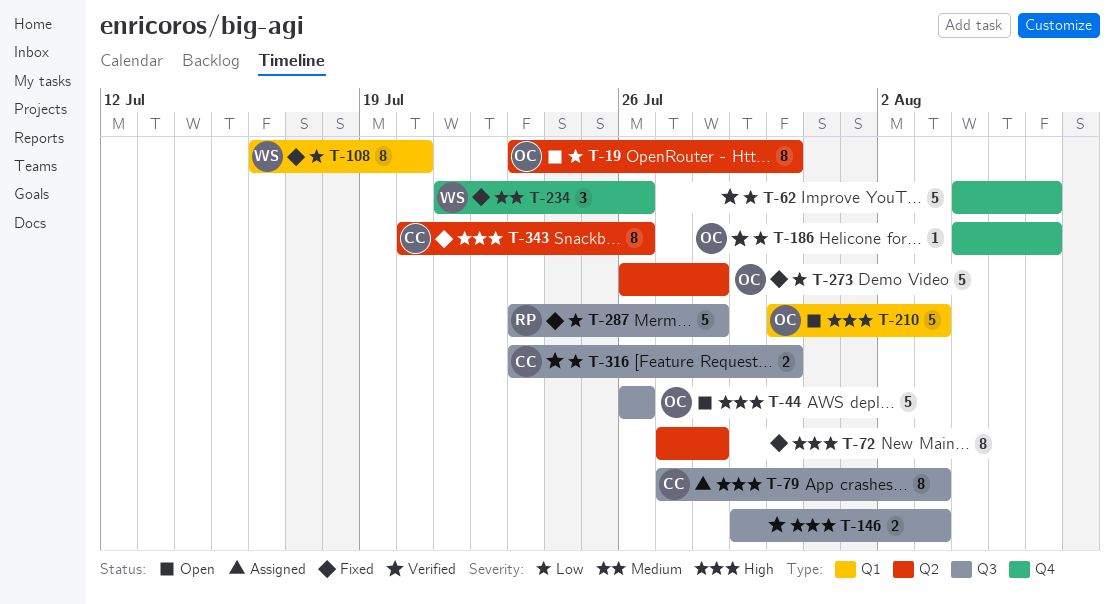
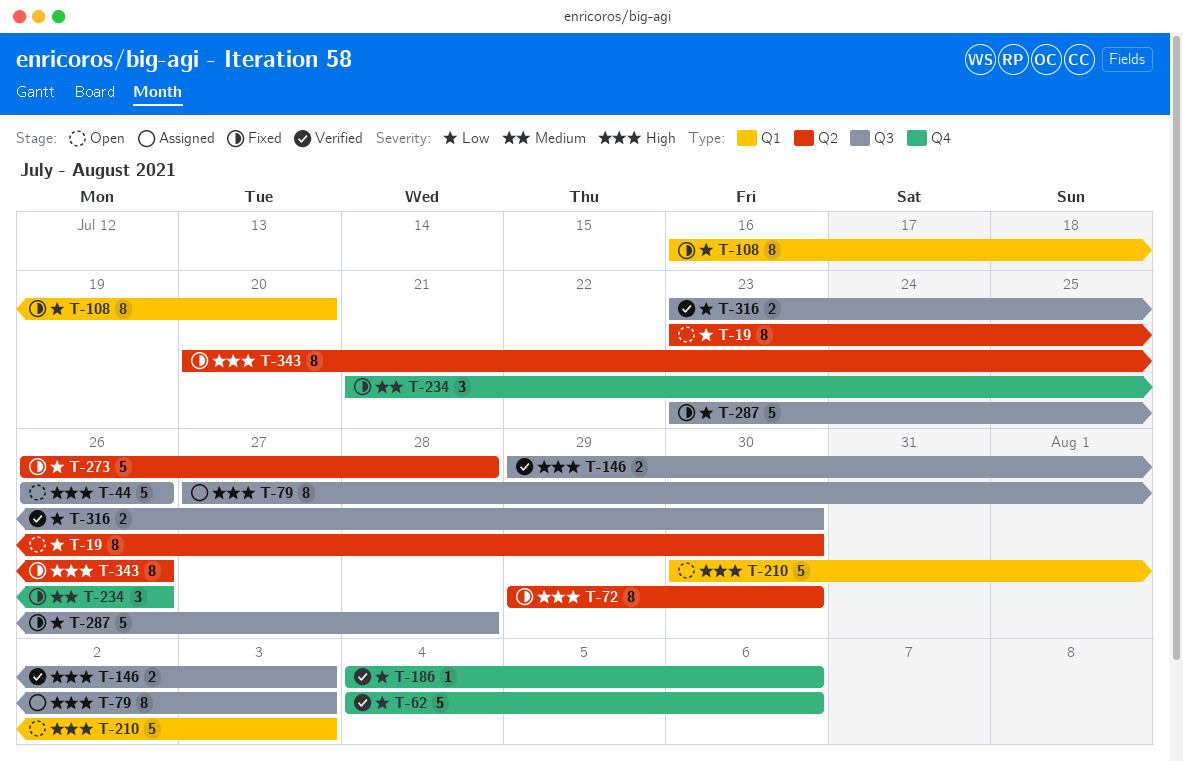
T-72, start: Jul 27 -> Jul 29
T-72, due: Jul 28 -> Jul 30

